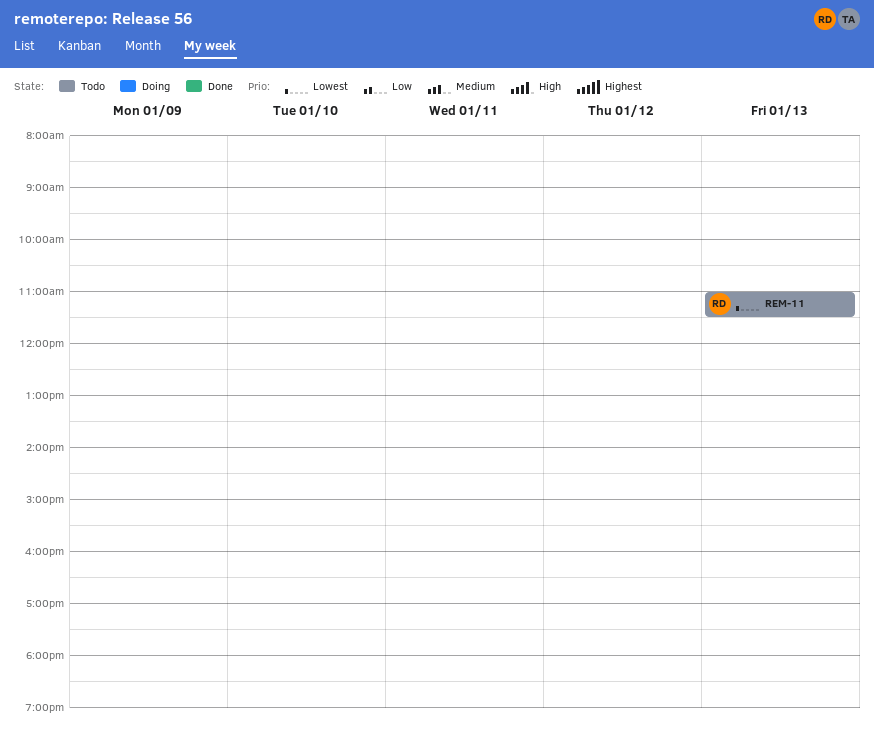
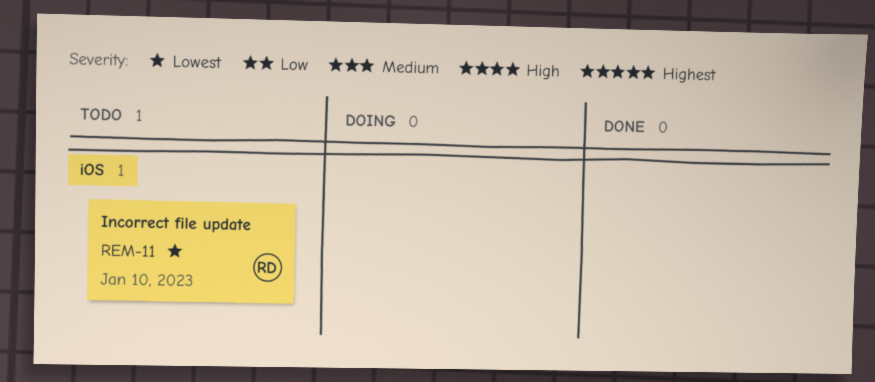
REM-11, day: Jan 13 -> Jan 10

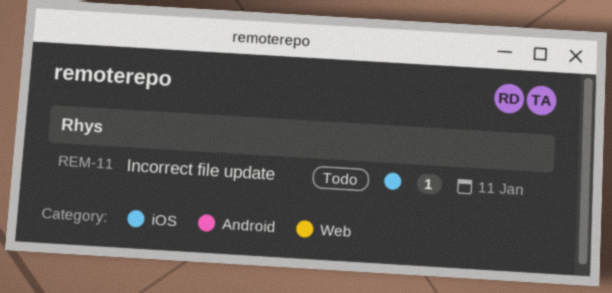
REM-11, day: Jan 10 -> Jan 11

